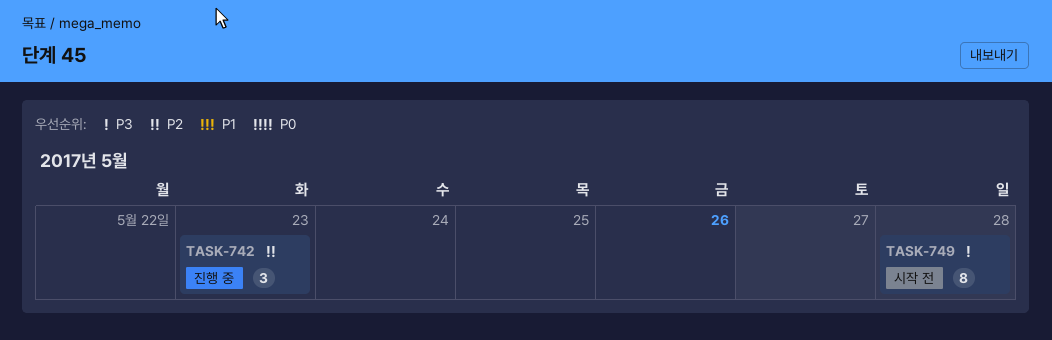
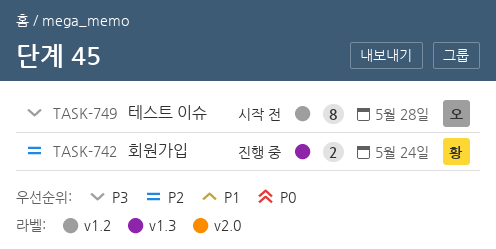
TASK-742, estimate: 3 -> 2
TASK-742, due: May 23 -> May 24

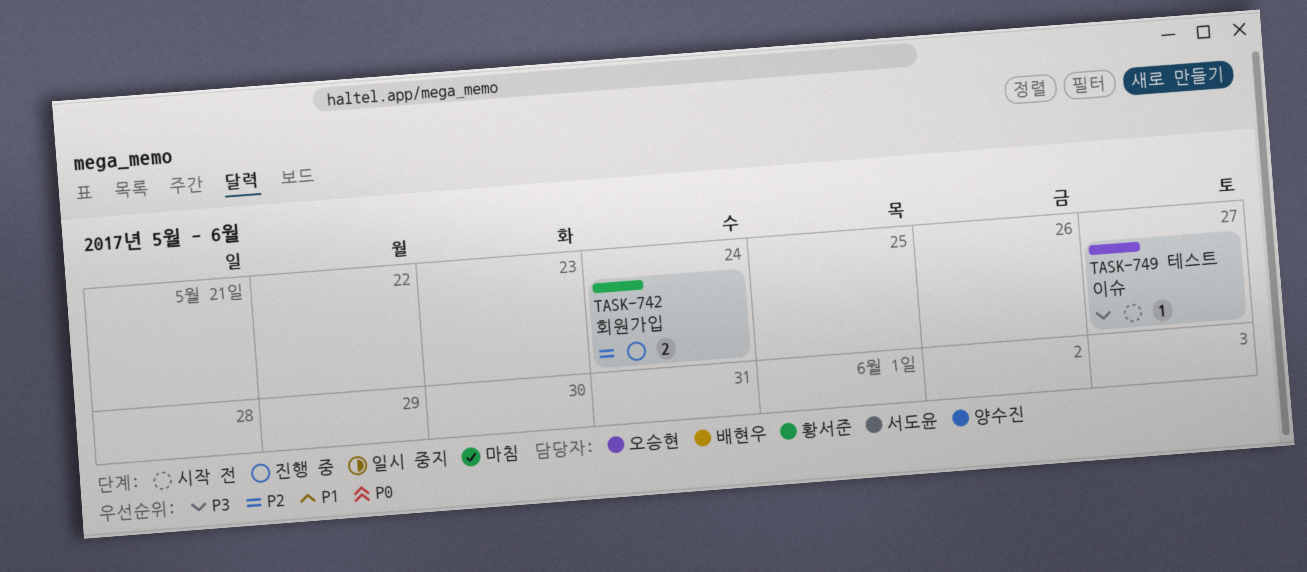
TASK-749, estimate: 8 -> 1
TASK-749, due: May 28 -> May 27

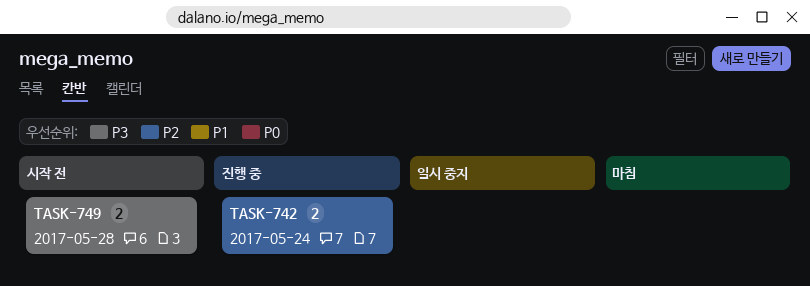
TASK-749, estimate: 1 -> 2
TASK-749, due: May 27 -> May 28

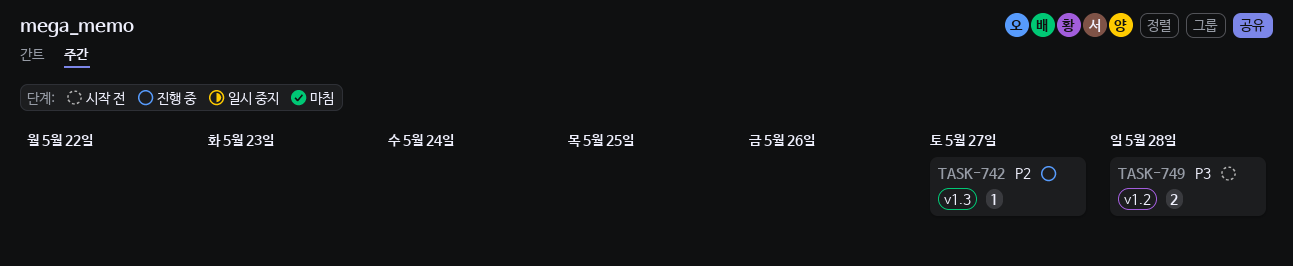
TASK-742, estimate: 2 -> 1
TASK-742, due: May 24 -> May 27

